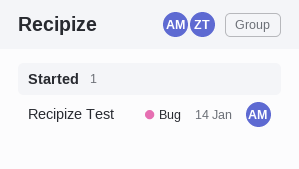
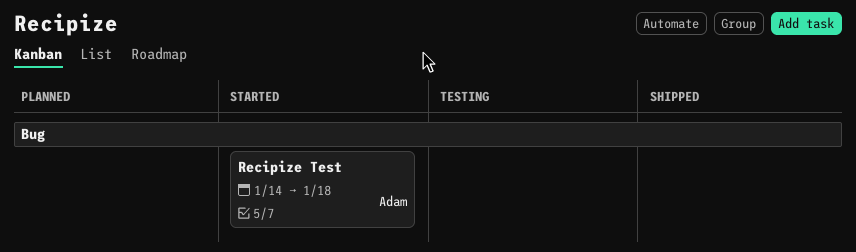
Recipize Test, due: Jan 14 -> Jan 18

